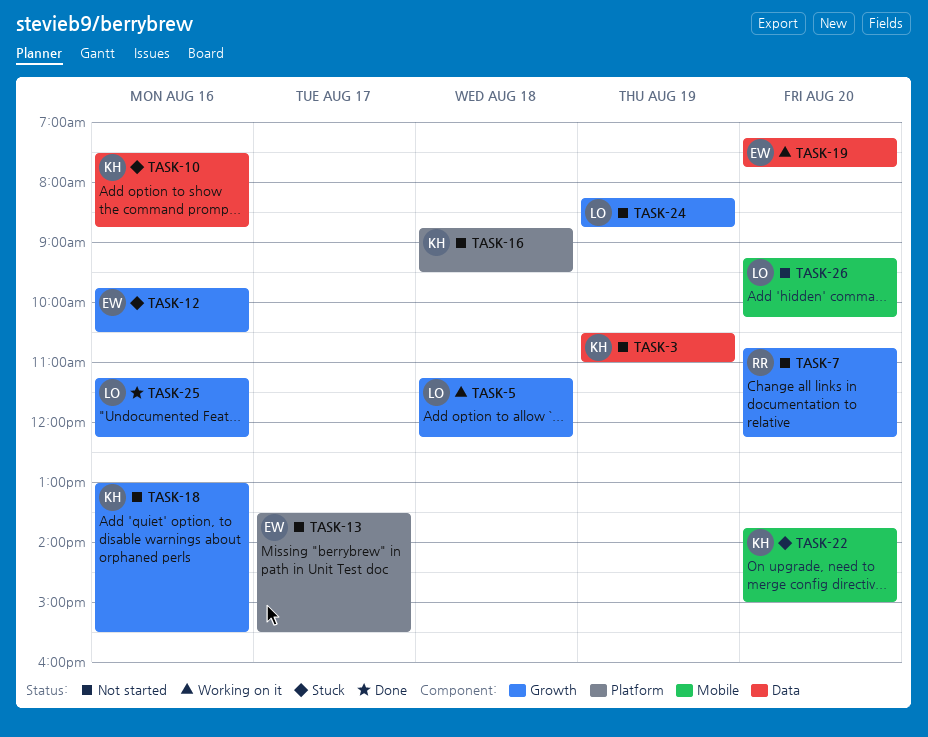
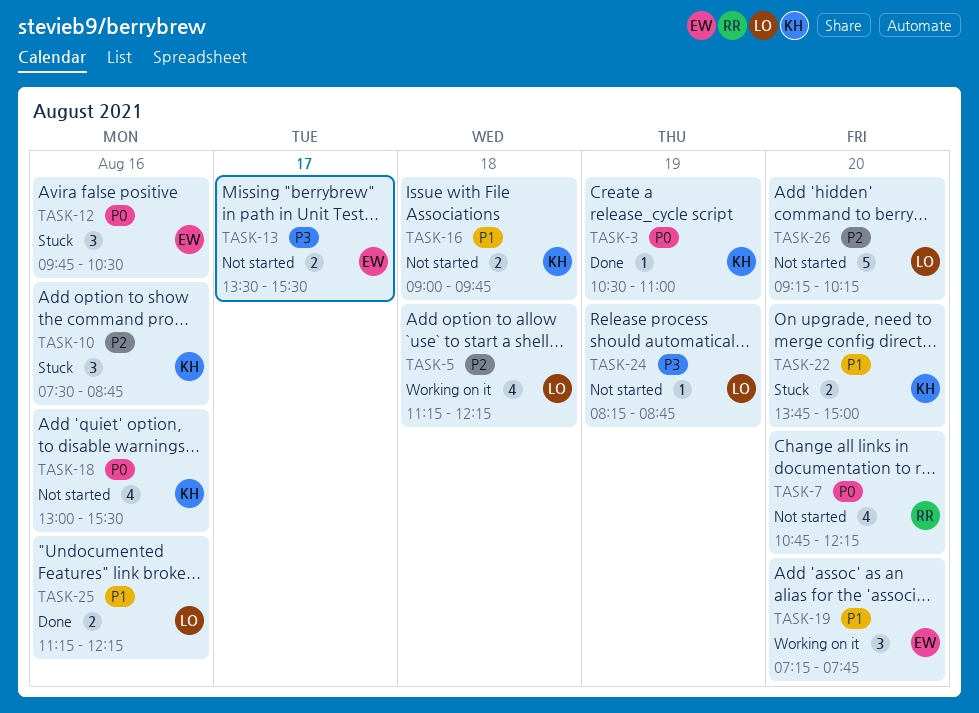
TASK-3, status: Not started -> Done
TASK-16, begins: 08:45 -> 09:00
TASK-16, ends: 09:30 -> 09:45

